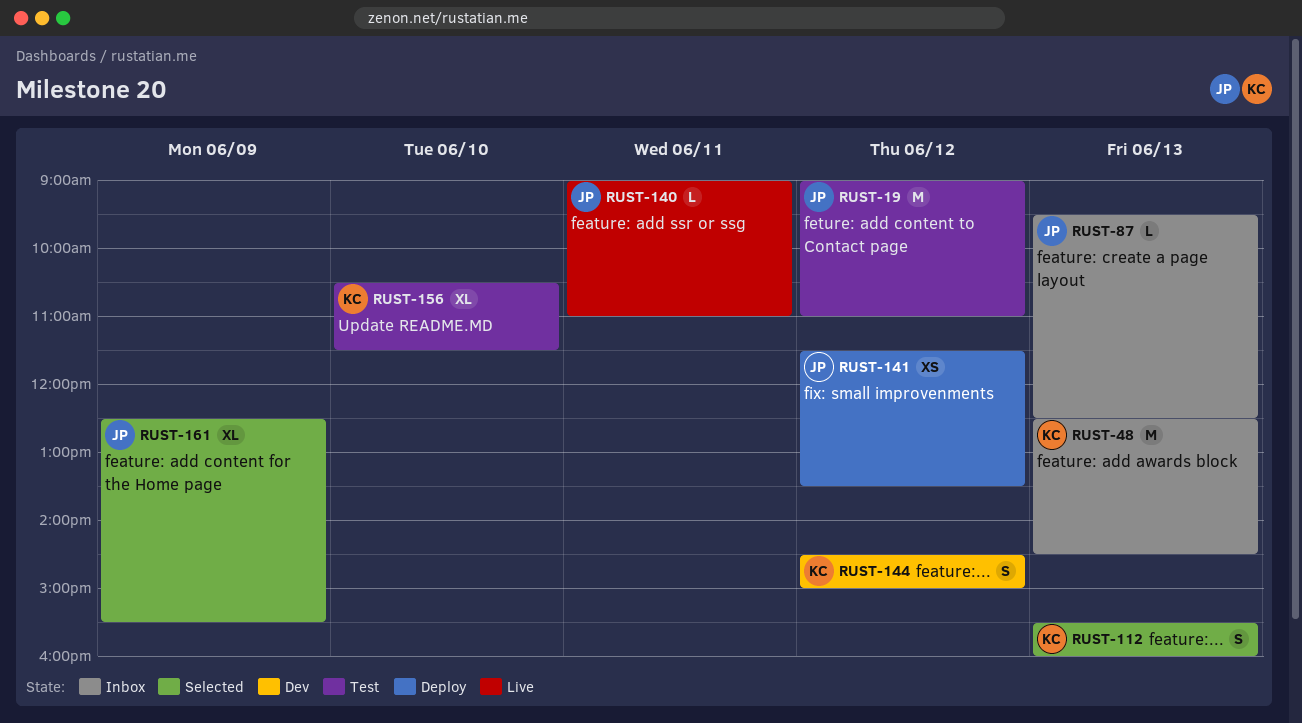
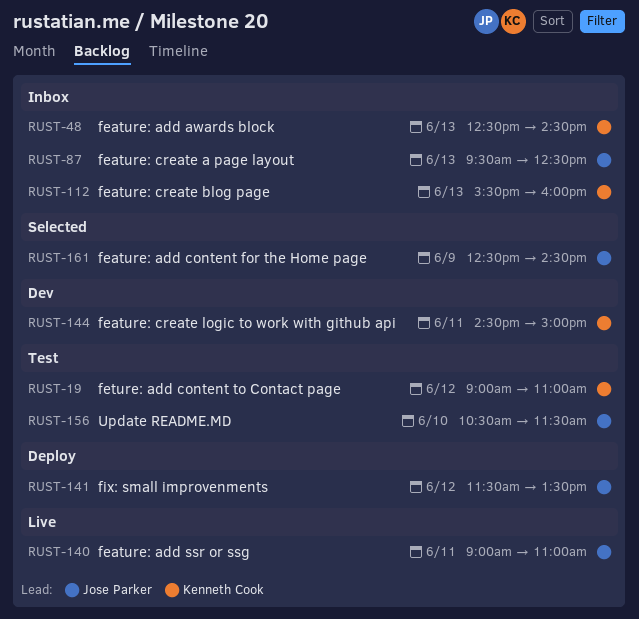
RUST-19, owner: Jose Parker -> Kenneth Cook
RUST-112, status: Selected -> Inbox
RUST-144, day: Jun 12 -> Jun 11
RUST-156, owner: Kenneth Cook -> Jose Parker
RUST-161, ends: 15:30 -> 14:30

